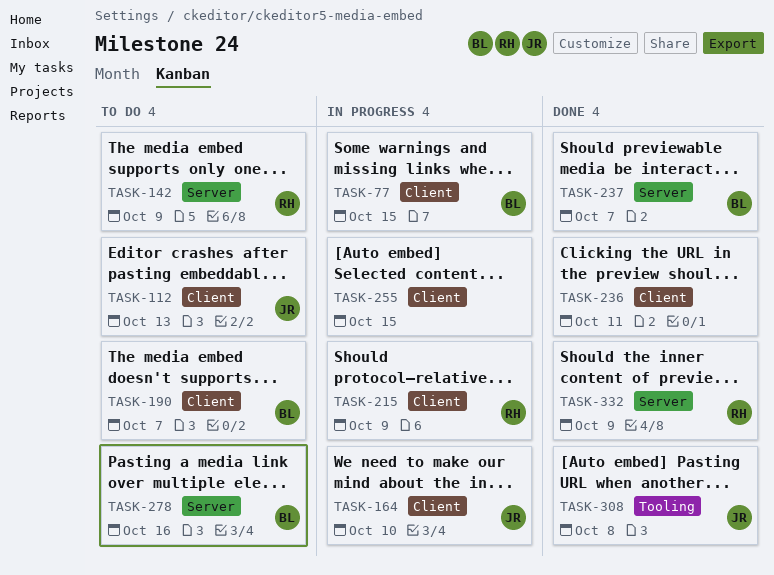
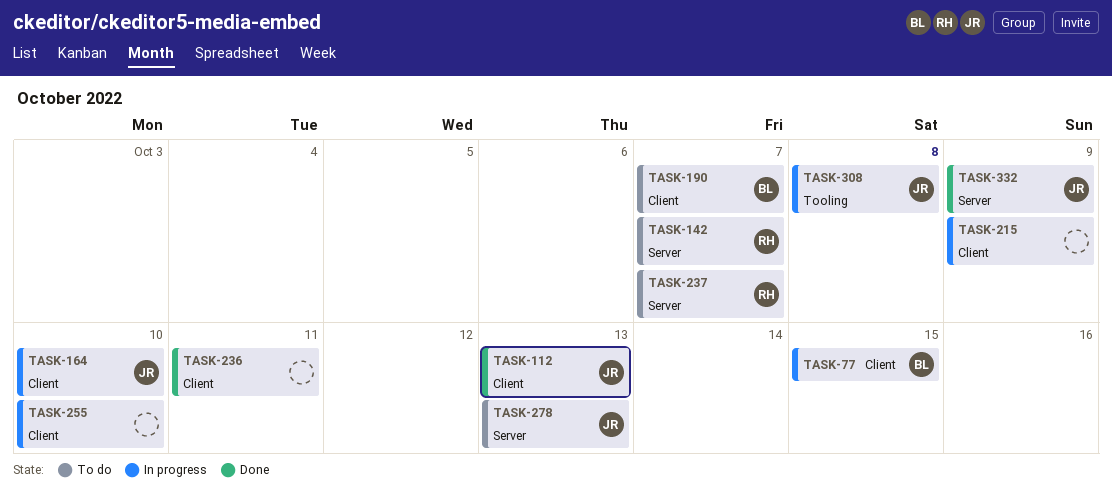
TASK-112, status: To do -> Done
TASK-142, due: Oct 9 -> Oct 7
TASK-215, owner: RH -> none
TASK-237, status: Done -> To do
TASK-237, owner: BL -> RH
TASK-255, due: Oct 15 -> Oct 10
TASK-278, owner: BL -> JR
TASK-278, due: Oct 16 -> Oct 13
TASK-308, status: Done -> In progress
TASK-332, owner: RH -> JR

